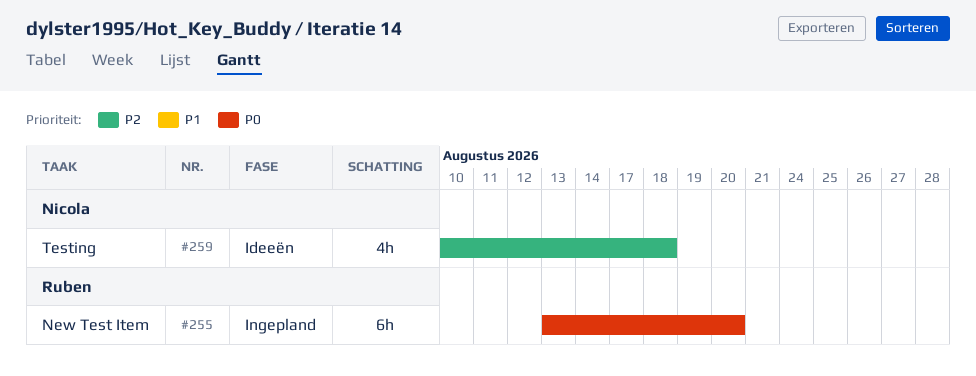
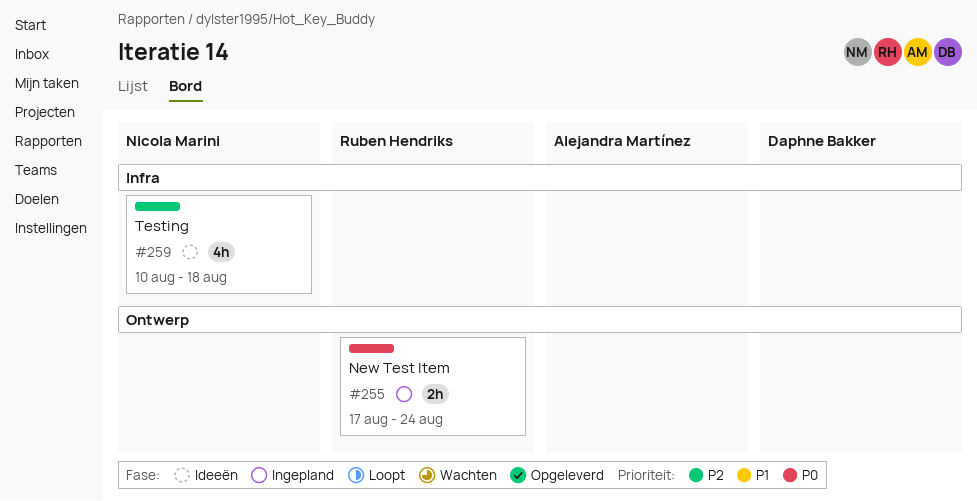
#255, estimate: 6h -> 2h
#255, start: Aug 13 -> Aug 17
#255, due: Aug 20 -> Aug 24

